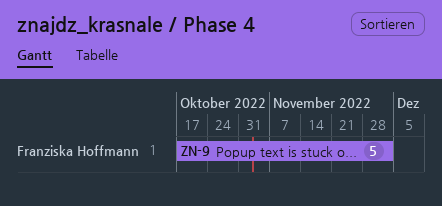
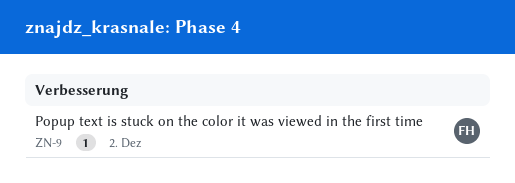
ZN-9, estimate: 5 -> 1

